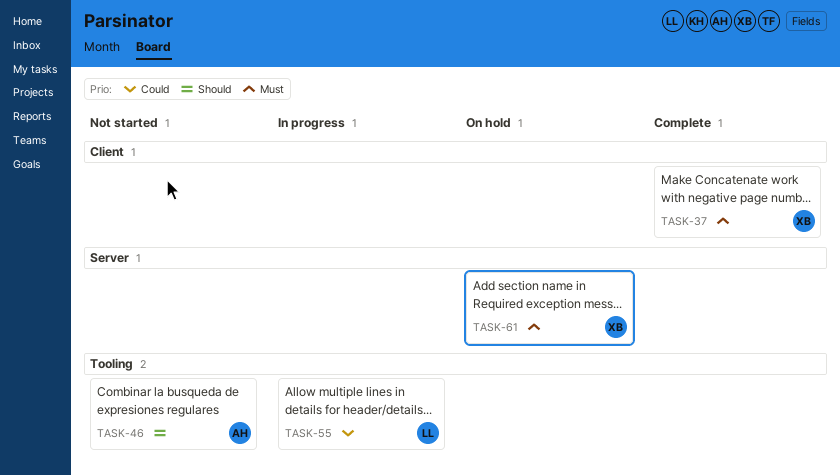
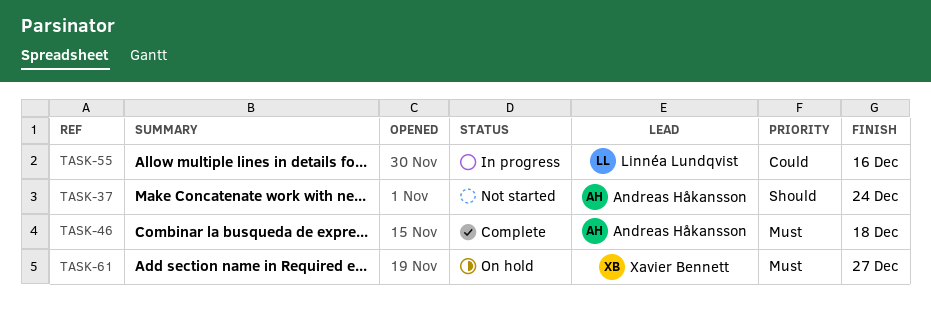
TASK-37, status: Complete -> Not started
TASK-37, owner: Xavier Bennett -> Andreas Håkansson
TASK-37, priority: Must -> Should
TASK-46, status: Not started -> Complete
TASK-46, priority: Should -> Must

